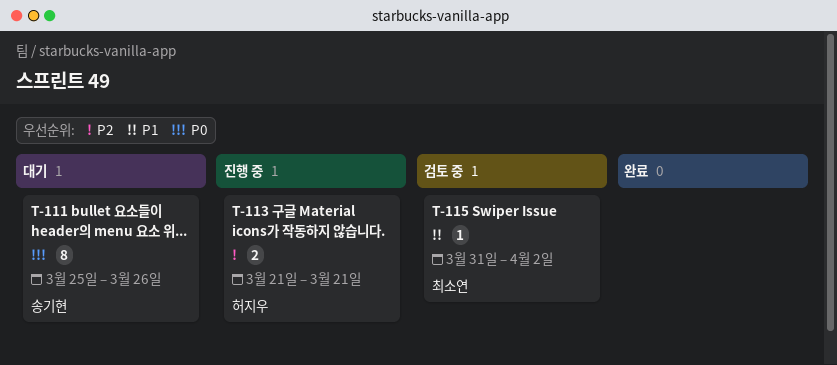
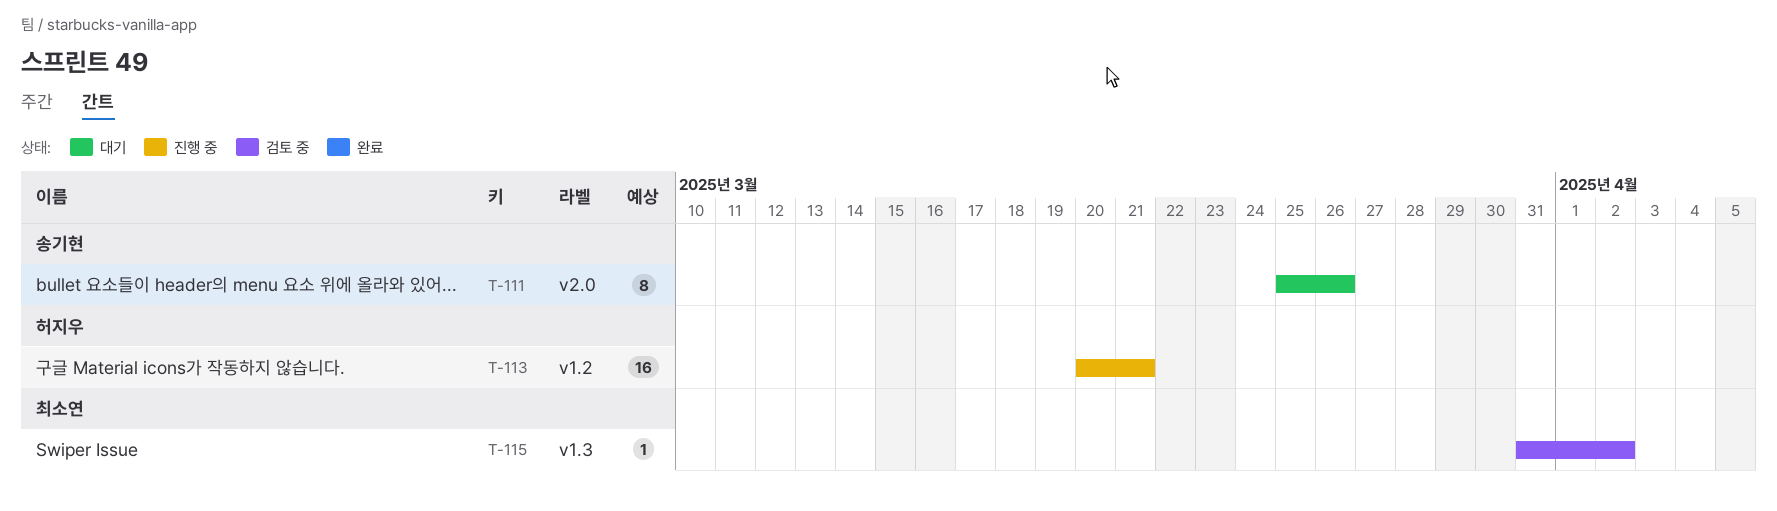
T-113, estimate: 2 -> 16
T-113, start: Mar 21 -> Mar 20

